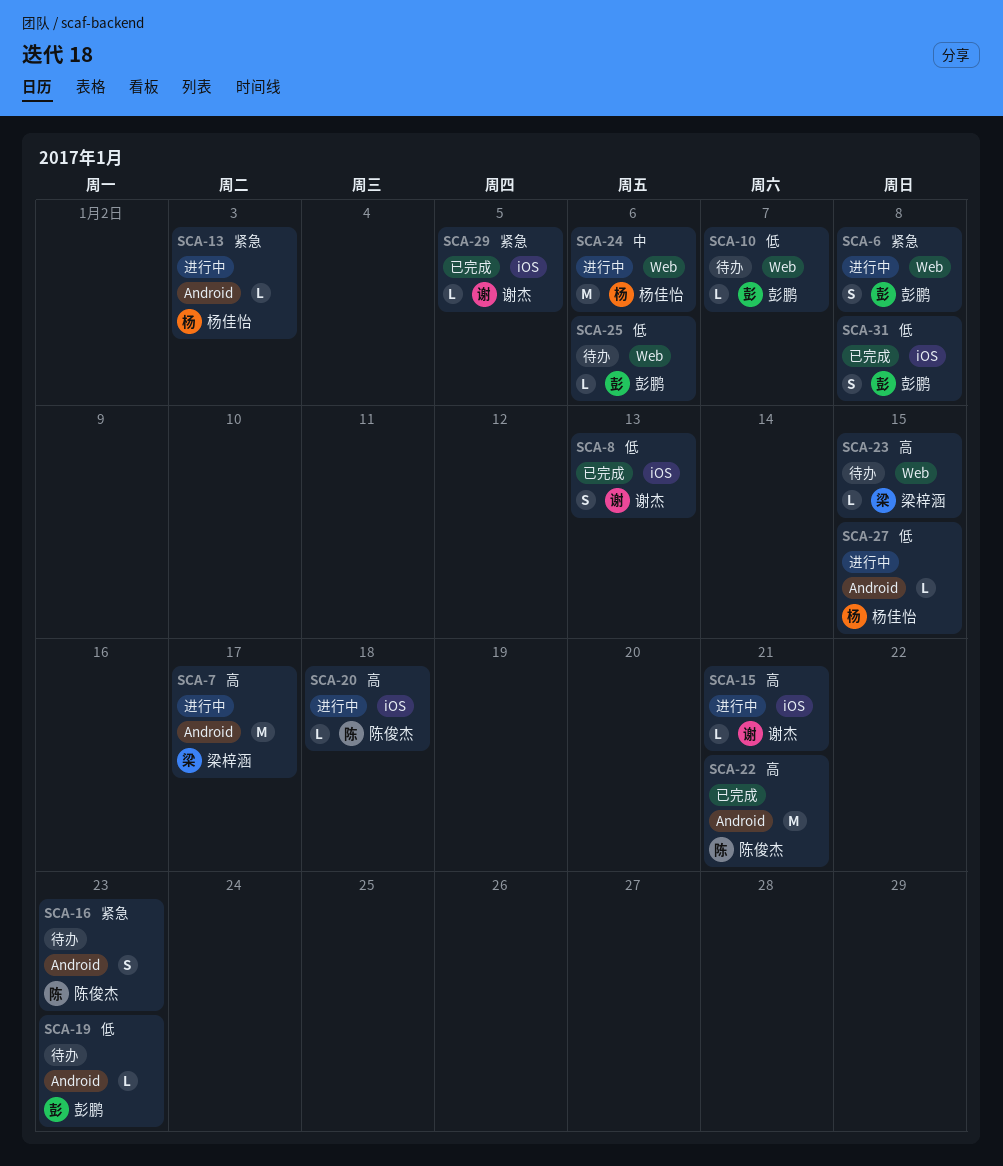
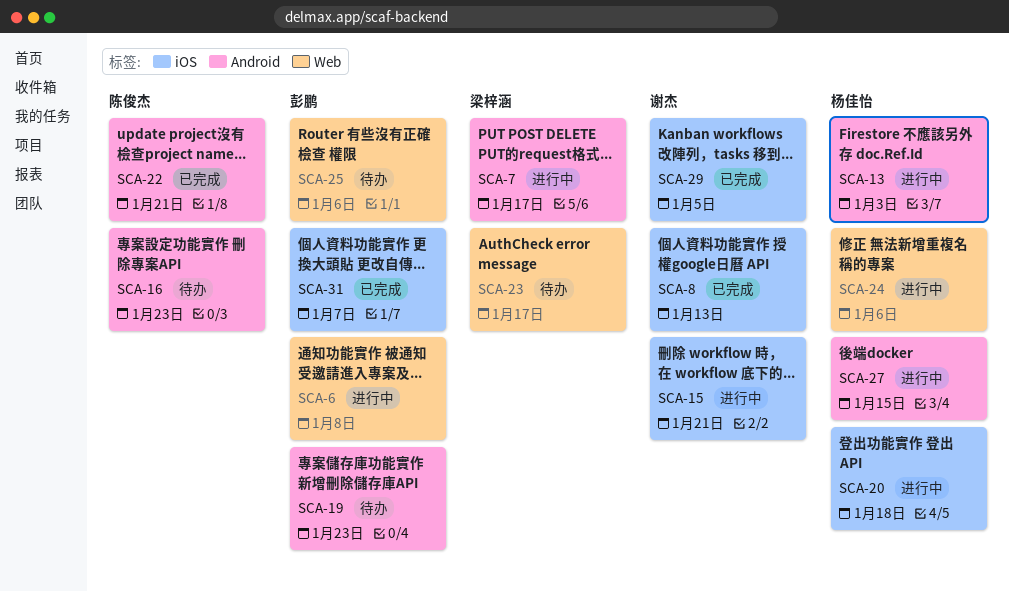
SCA-10: present -> none
SCA-20, owner: 陈俊杰 -> 杨佳怡
SCA-23, due: Jan 15 -> Jan 17
SCA-31, due: Jan 8 -> Jan 7

